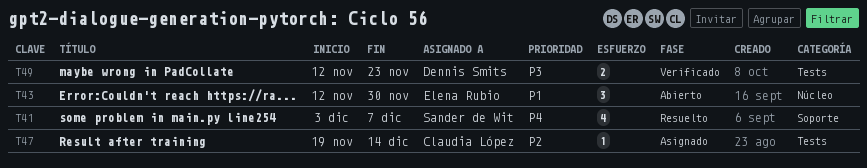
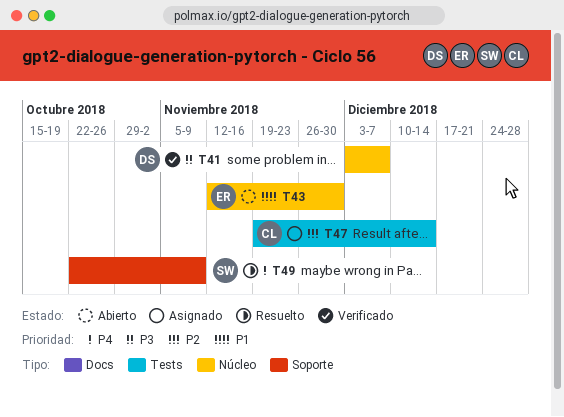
T41, status: Resuelto -> Verificado
T41, owner: Sander de Wit -> Dennis Smits
T41, priority: P4 -> P3
T41, label: Soporte -> Núcleo
T49, status: Verificado -> Resuelto
T49, owner: Dennis Smits -> Sander de Wit
T49, priority: P3 -> P4
T49, label: Tests -> Soporte
T49, start: Nov 12 -> Oct 22
T49, due: Nov 23 -> Nov 9

